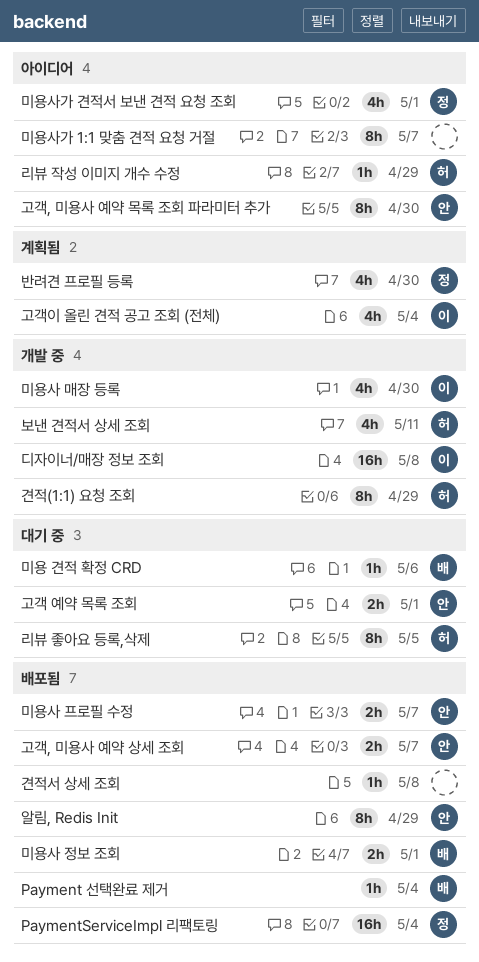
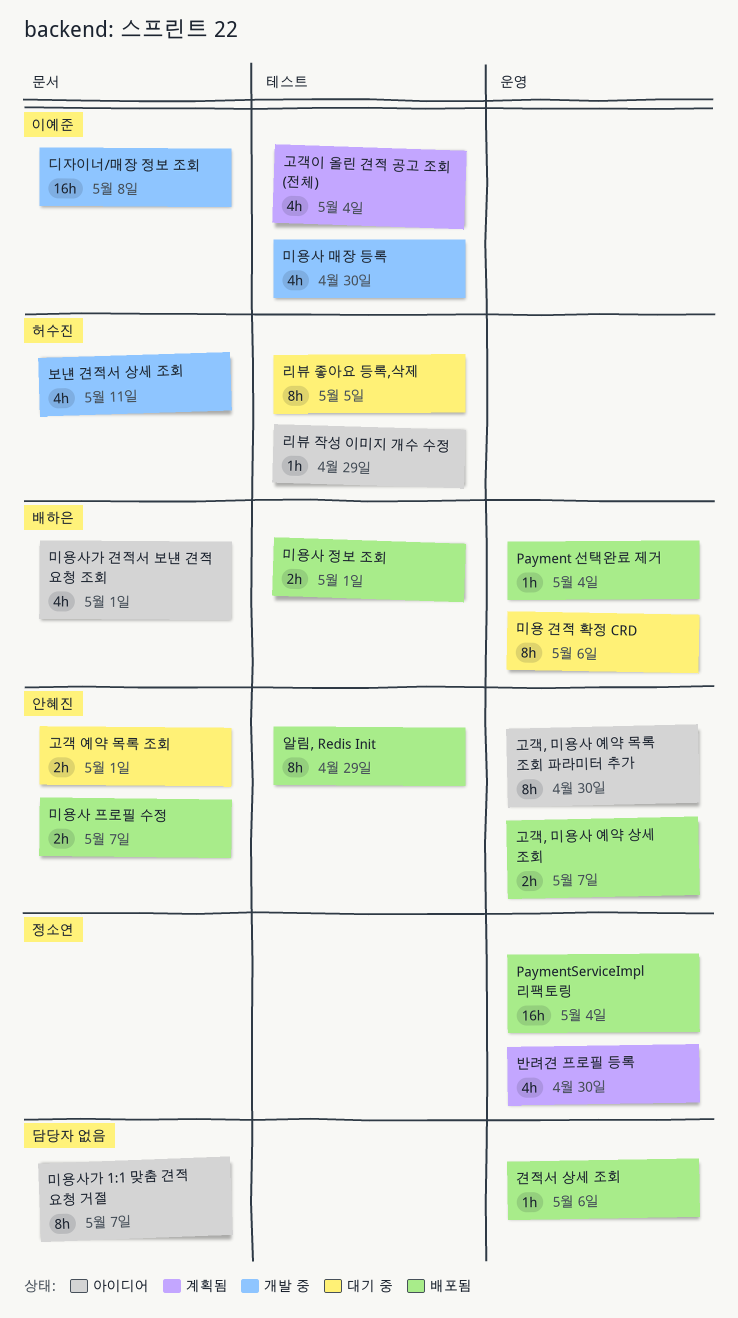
견적(1:1) 요청 조회: present -> none
견적서 상세 조회, due: May 8 -> May 6
미용 견적 확정 CRD, estimate: 1h -> 8h
미용사가 견적서 보낸 견적 요청 조회, owner: 정소연 -> 배하은

